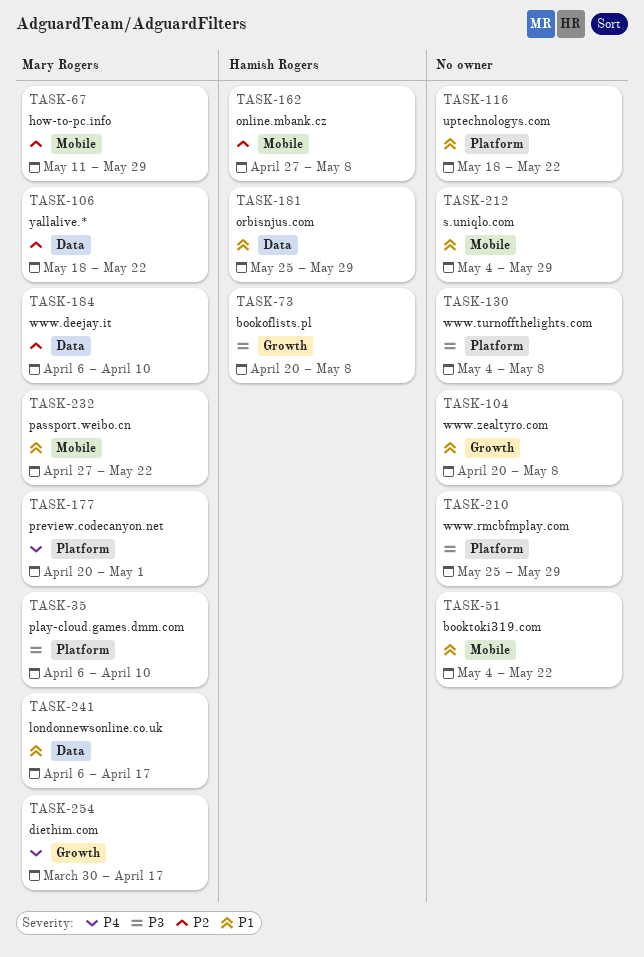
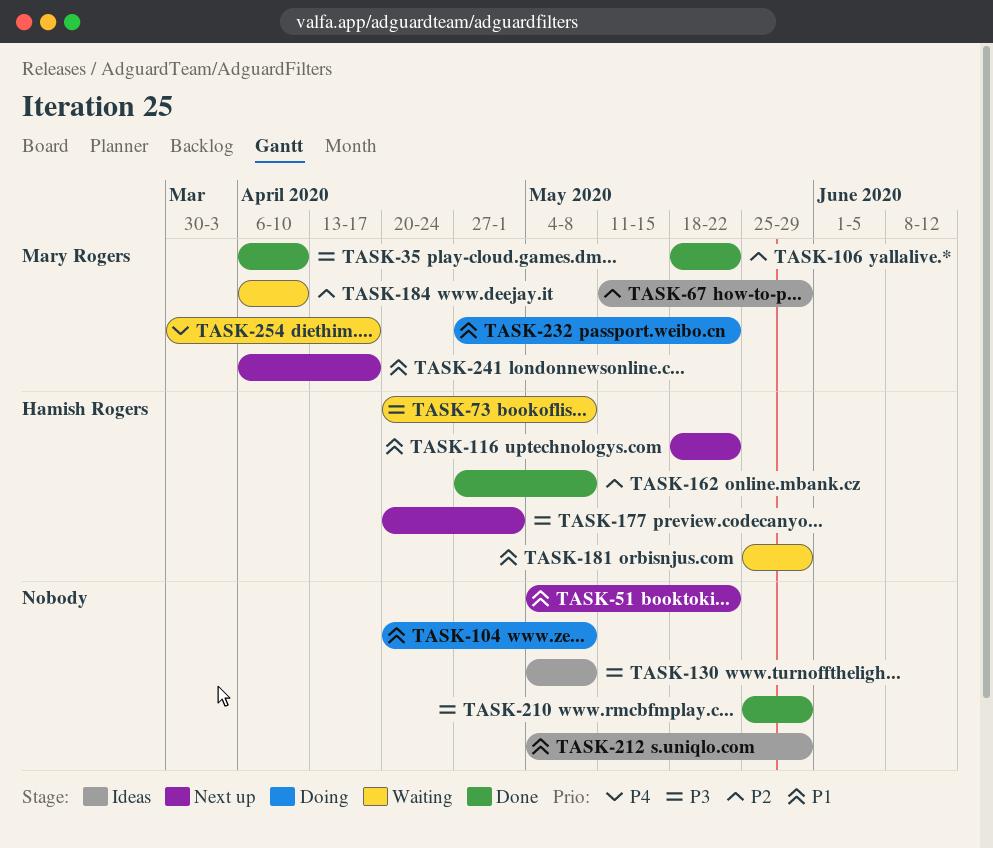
TASK-116, owner: none -> Hamish Rogers
TASK-177, owner: Mary Rogers -> Hamish Rogers
TASK-177, priority: P4 -> P3

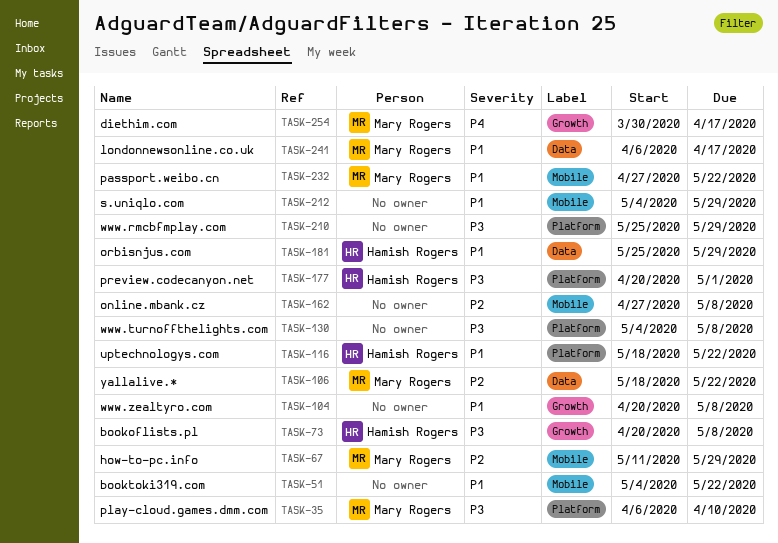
TASK-162, owner: Hamish Rogers -> none
TASK-184: present -> none

